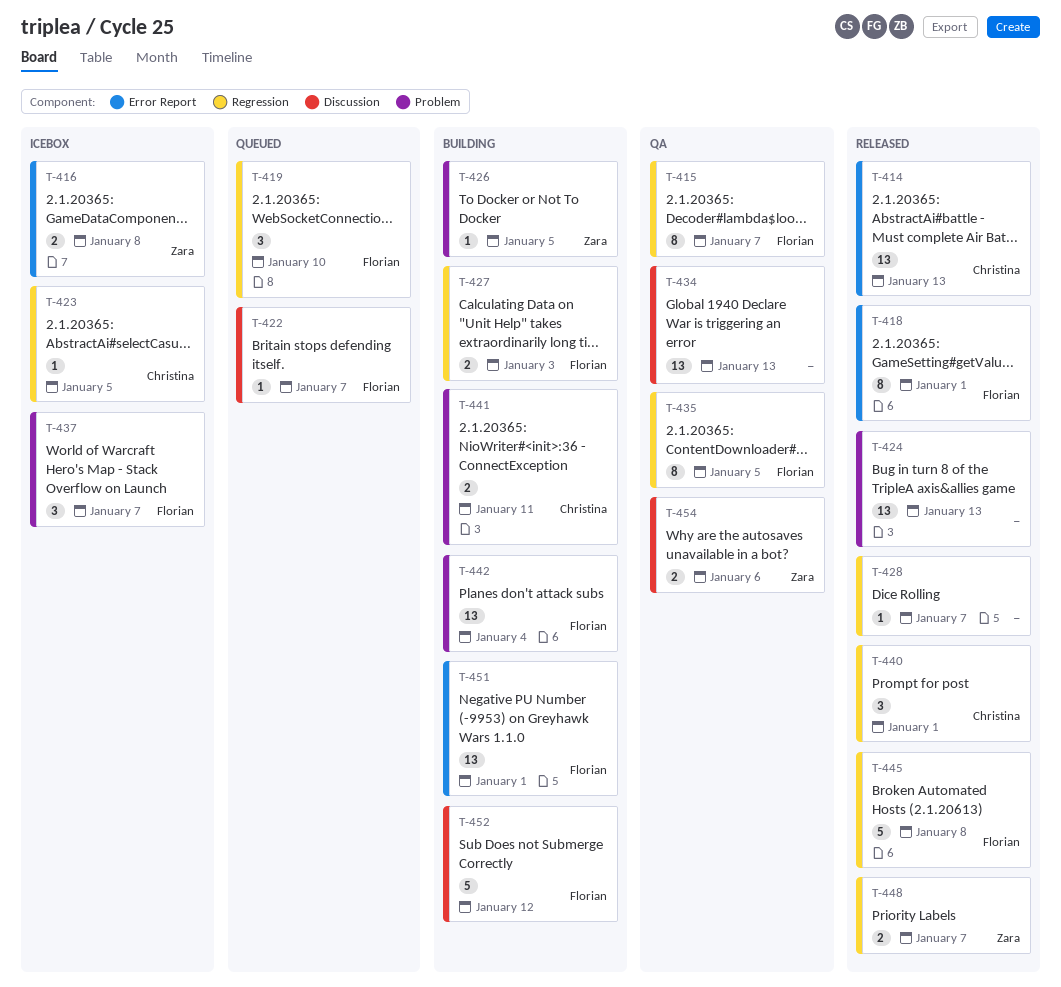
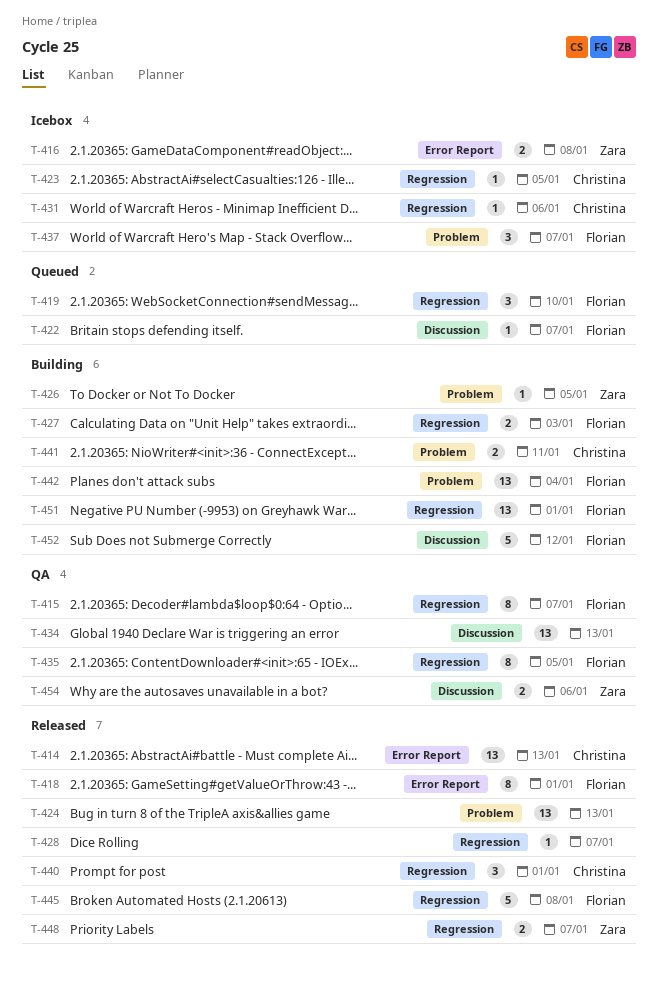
T-431: none -> present
T-451, label: Error Report -> Regression

